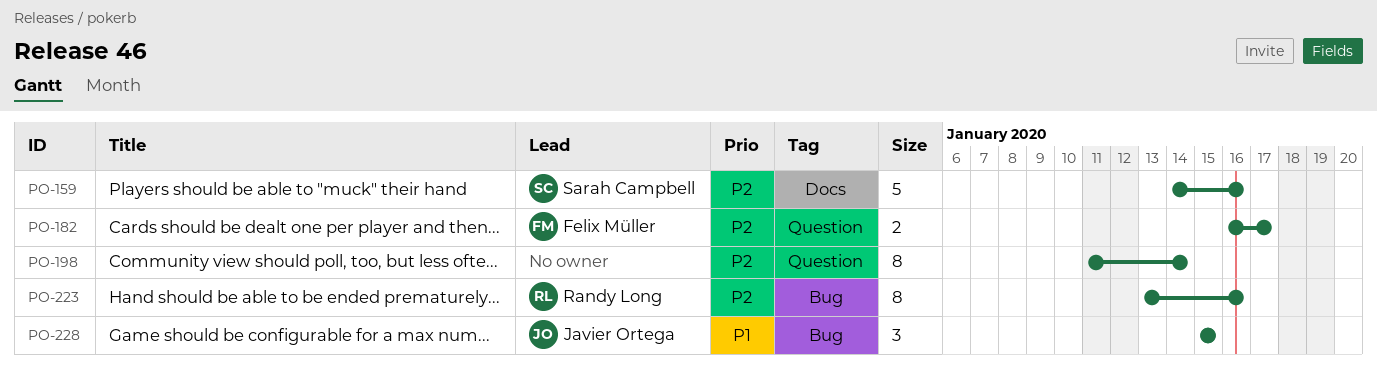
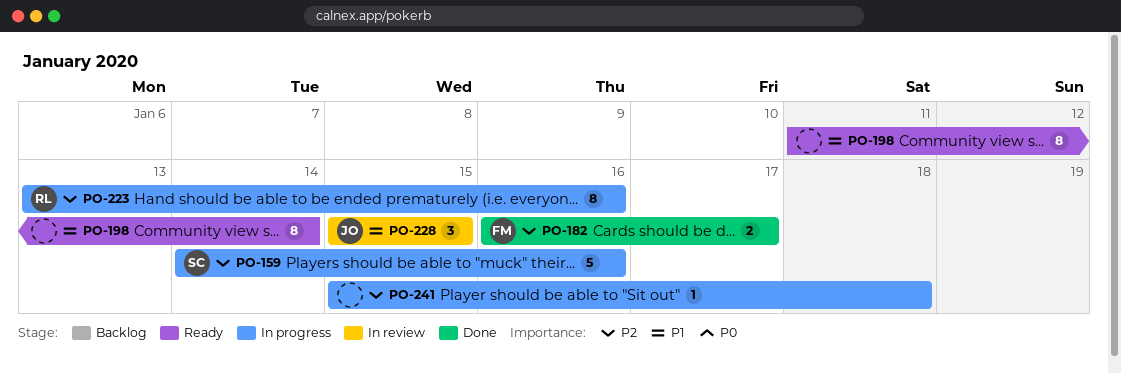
PO-198, priority: P2 -> P1
PO-241: none -> present

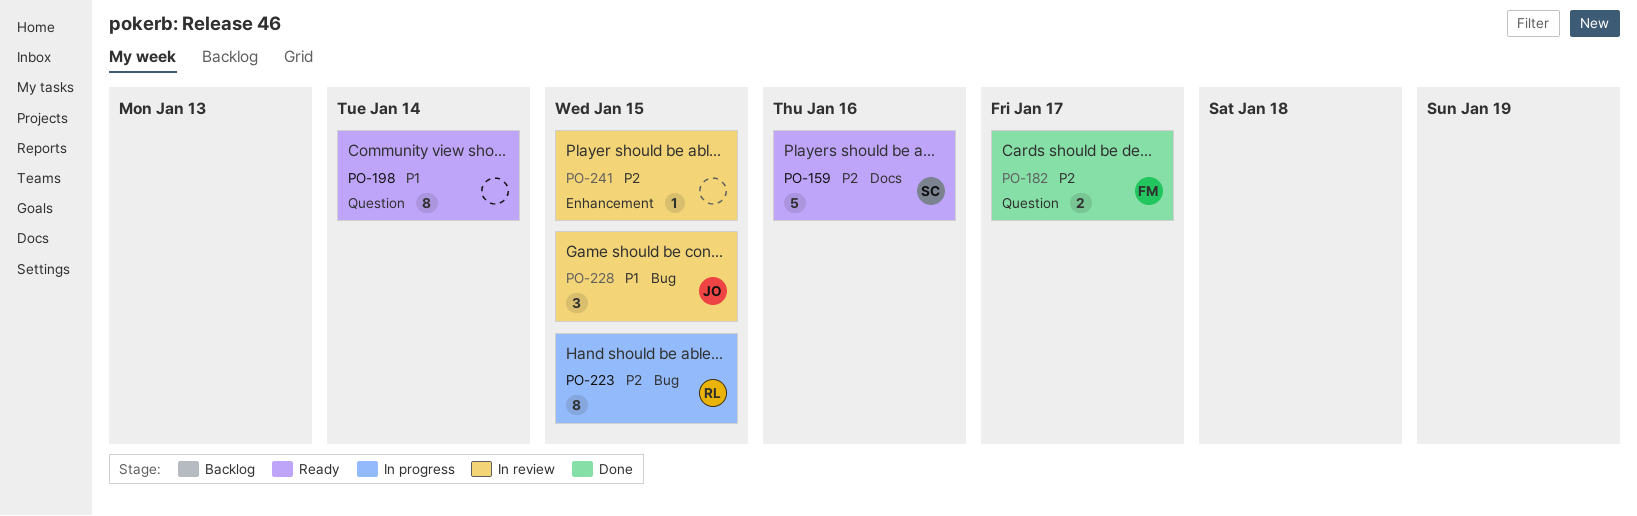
PO-159, status: In progress -> Ready
PO-223, due: Jan 16 -> Jan 15
PO-241, status: In progress -> In review
PO-241, due: Jan 18 -> Jan 15

